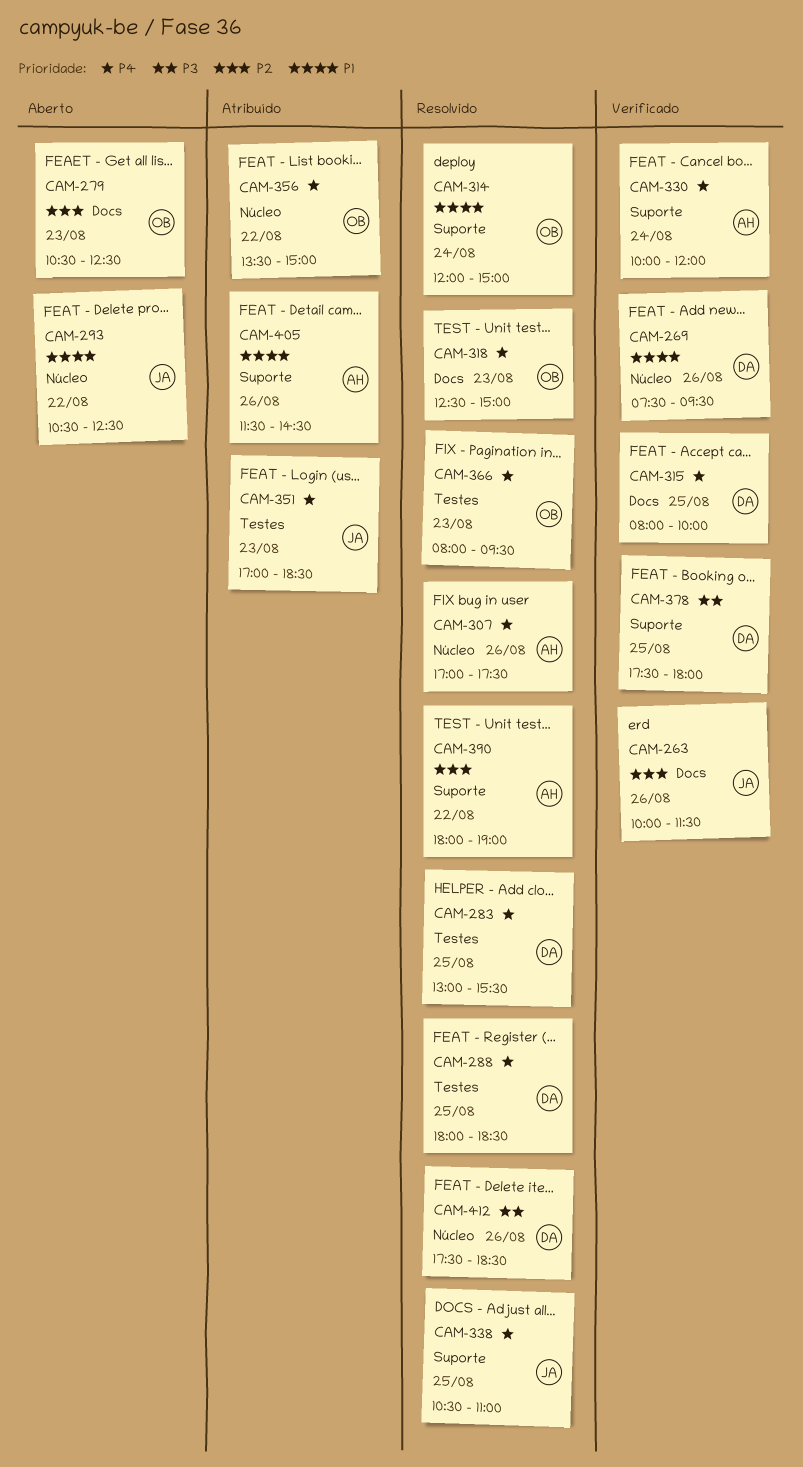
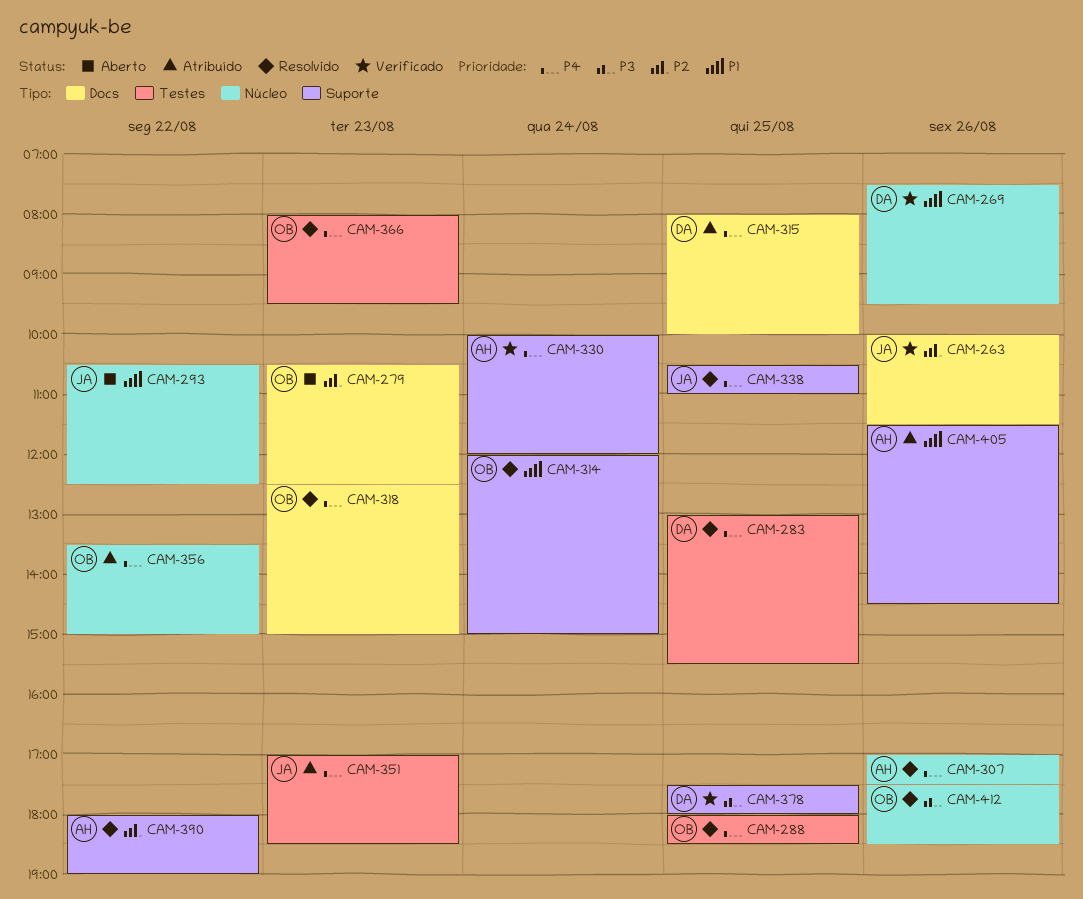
CAM-288, owner: DA -> OB
CAM-315, status: Verificado -> Atribuído
CAM-412, owner: DA -> OB

